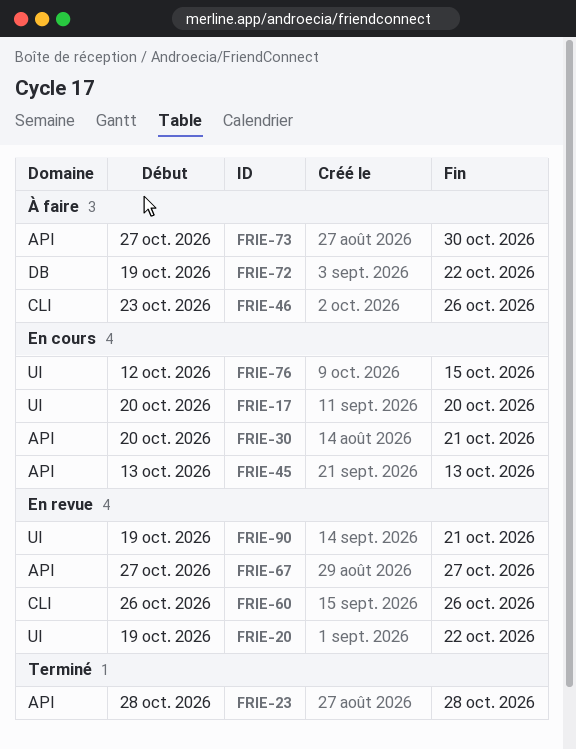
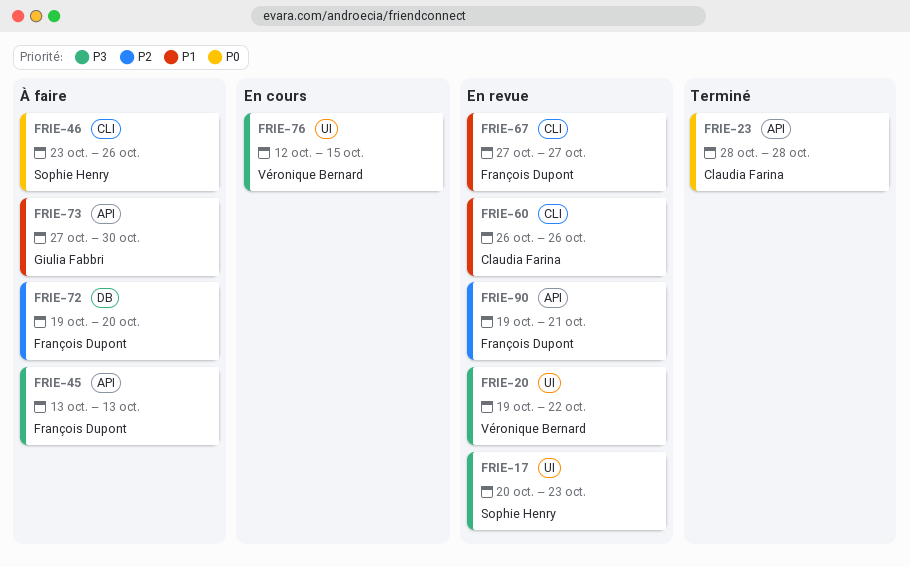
FRIE-17, status: En cours -> En revue
FRIE-17, due: Oct 20 -> Oct 23
FRIE-30: present -> none
FRIE-45, status: En cours -> À faire
FRIE-67, label: API -> CLI
FRIE-72, due: Oct 22 -> Oct 20
FRIE-90, label: UI -> API

